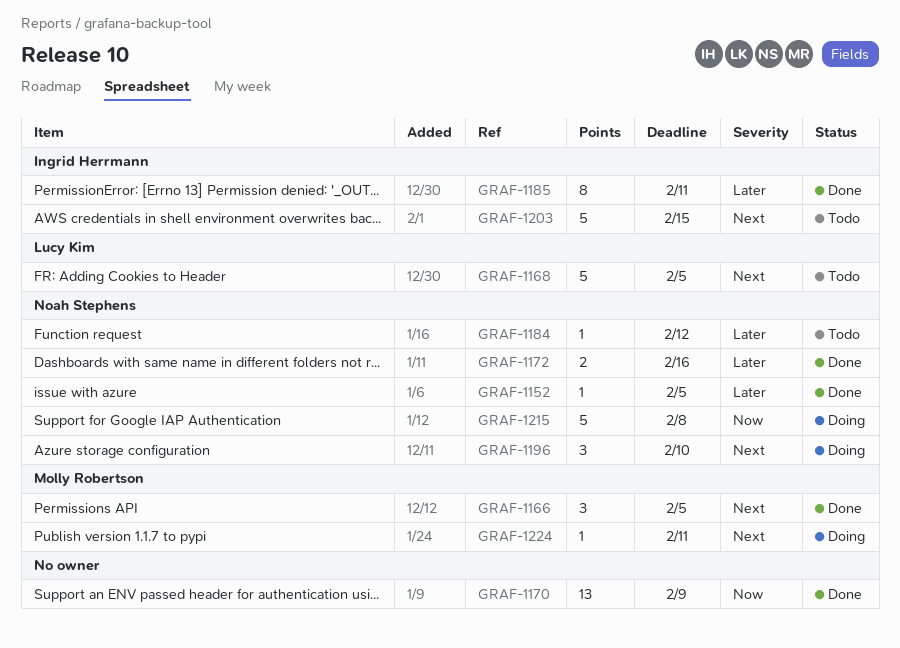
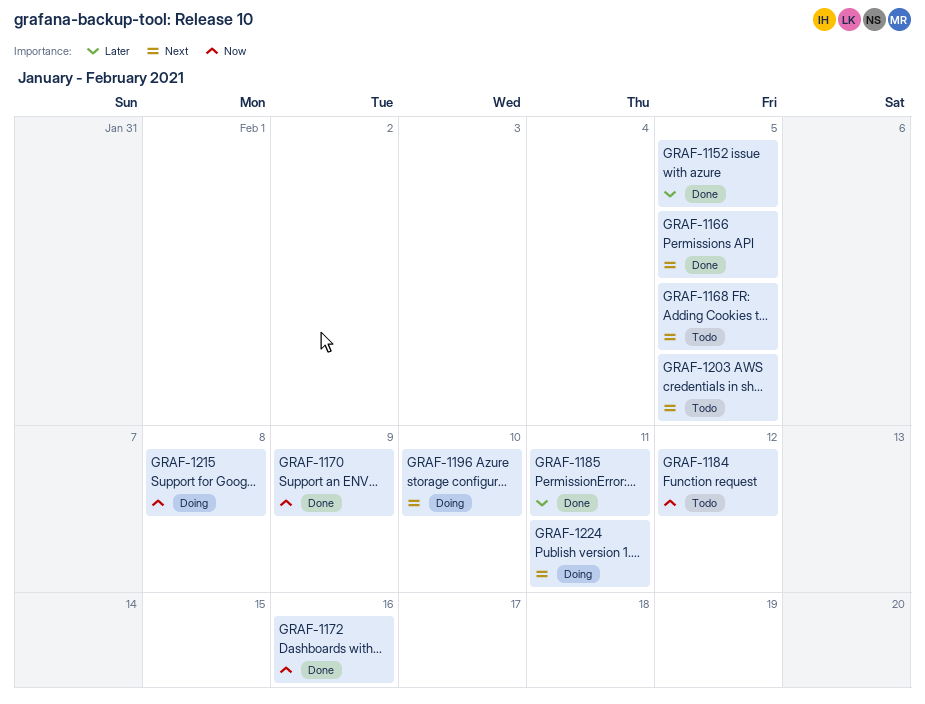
GRAF-1172, priority: Later -> Now
GRAF-1184, priority: Later -> Now
GRAF-1203, due: Feb 15 -> Feb 5

